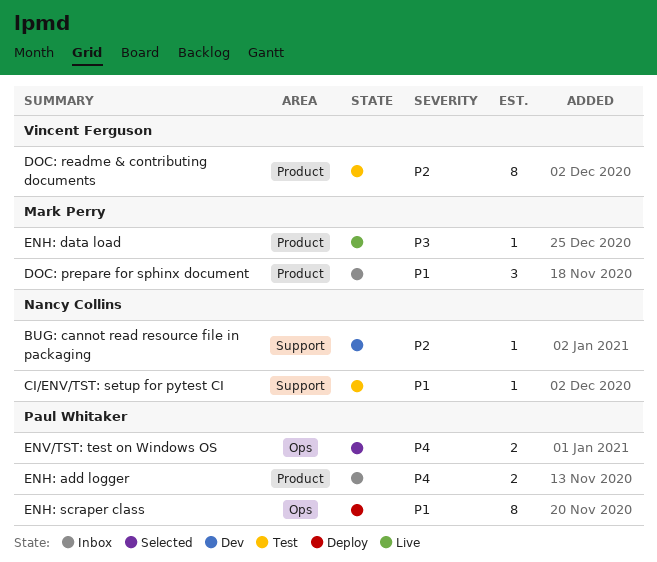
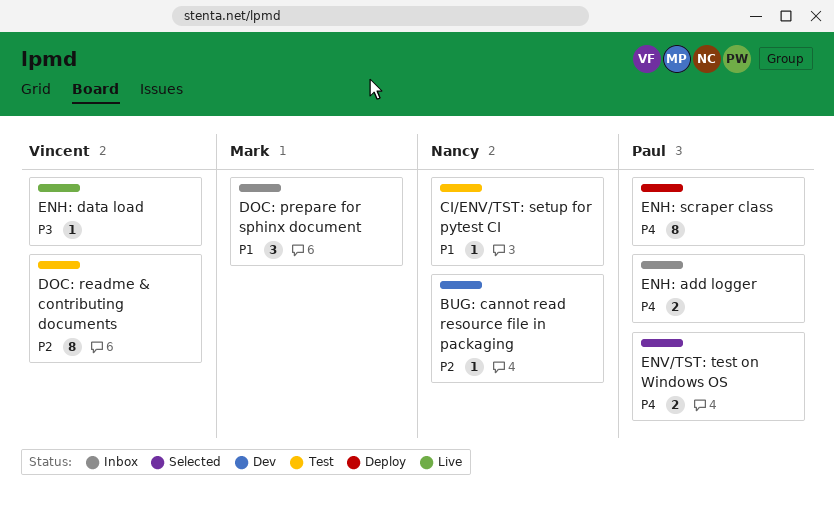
ENH: data load, owner: Mark Perry -> Vincent Ferguson
ENH: scraper class, priority: P1 -> P4

